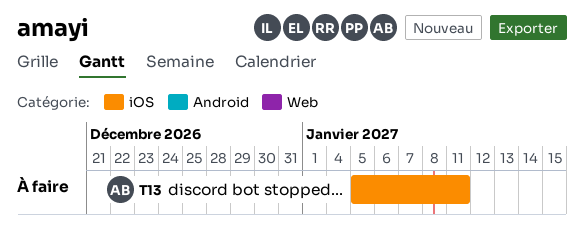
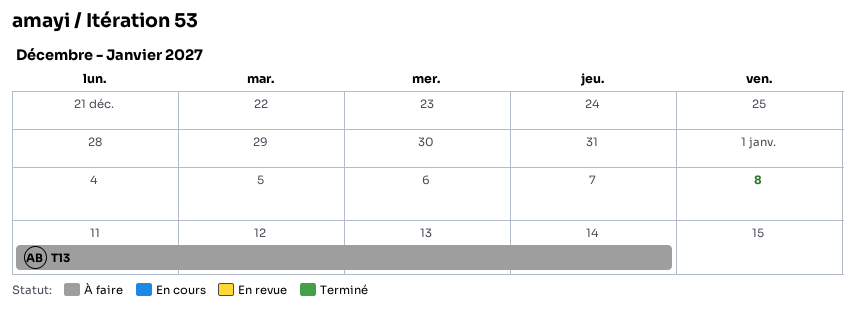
T13, start: Jan 5 -> Jan 11
T13, due: Jan 11 -> Jan 14

